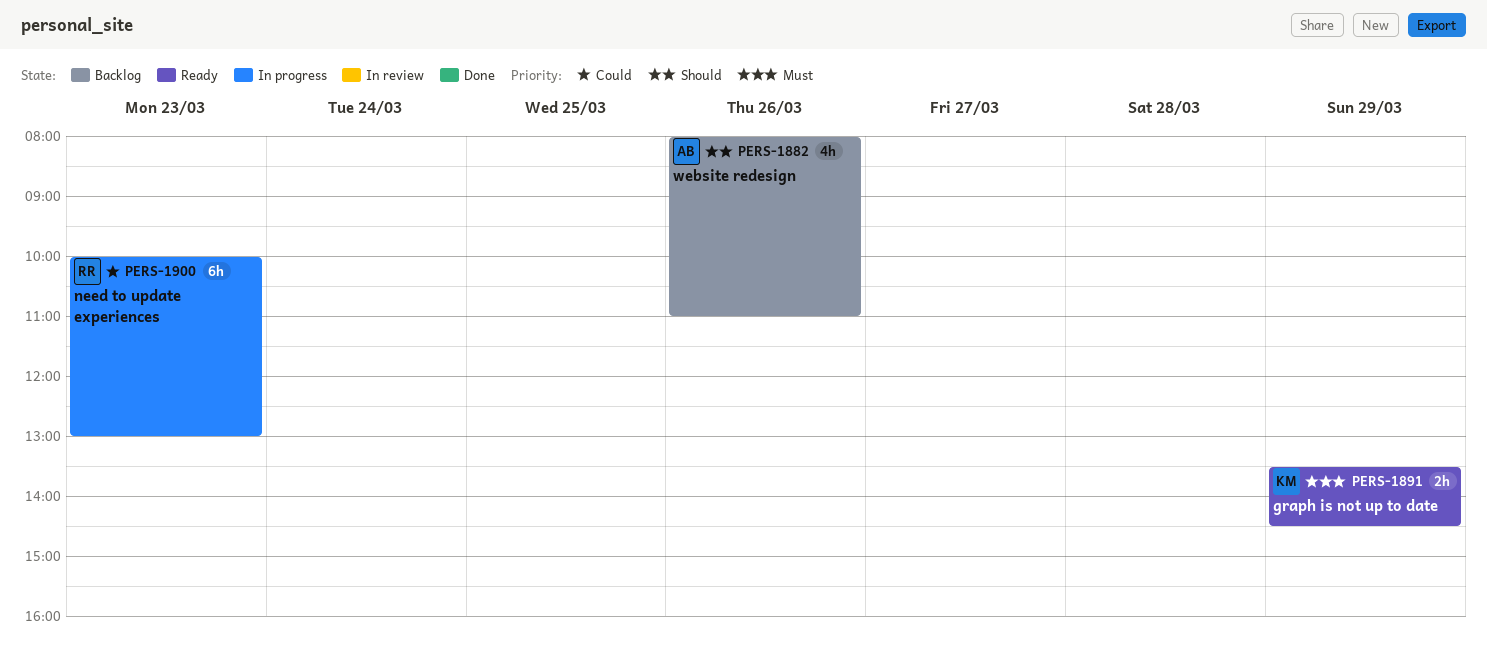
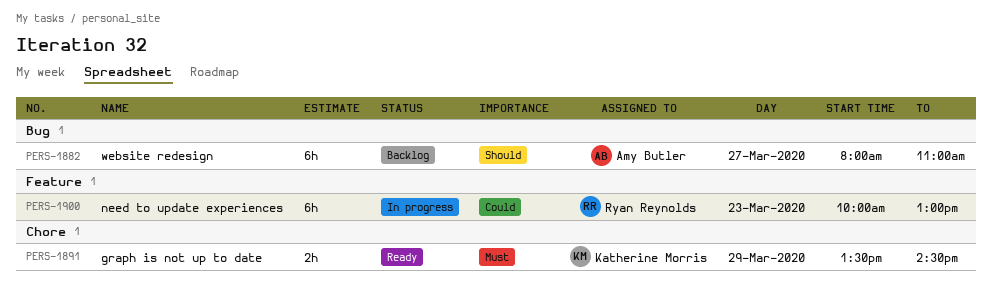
PERS-1882, estimate: 4h -> 6h
PERS-1882, day: Mar 26 -> Mar 27

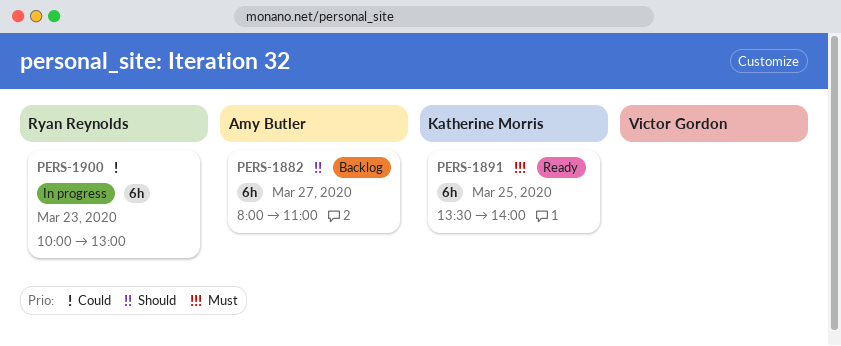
PERS-1891, estimate: 2h -> 6h
PERS-1891, day: Mar 29 -> Mar 25
PERS-1891, ends: 14:30 -> 14:00

